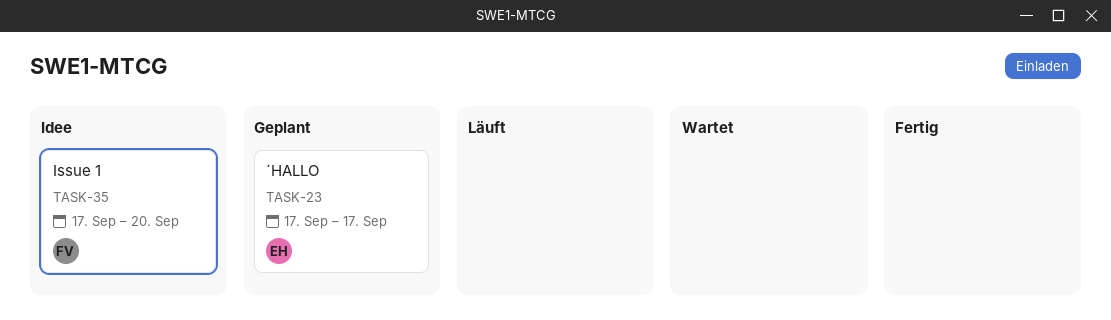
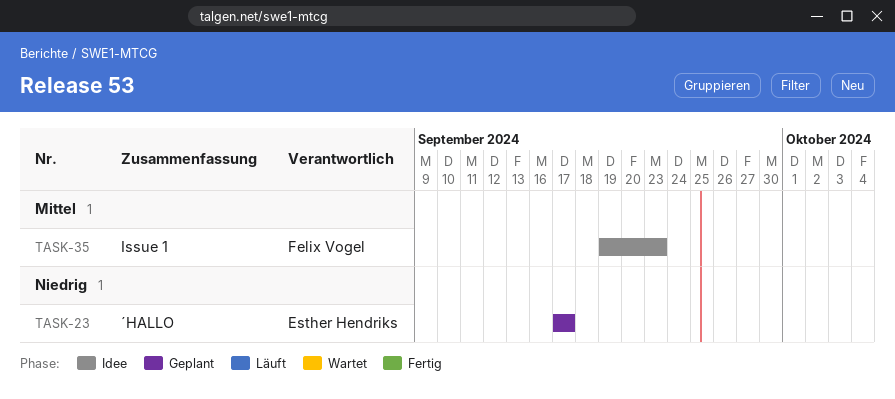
TASK-35, start: Sep 17 -> Sep 19
TASK-35, due: Sep 20 -> Sep 23

